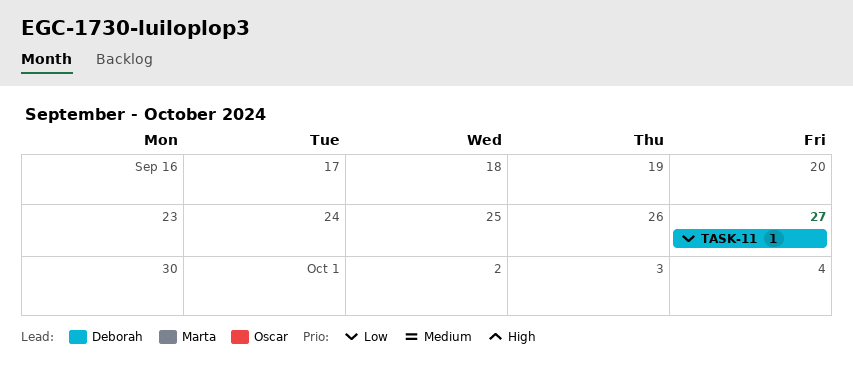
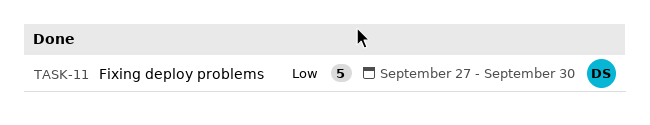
TASK-11, estimate: 1 -> 5
TASK-11, due: Sep 27 -> Sep 30

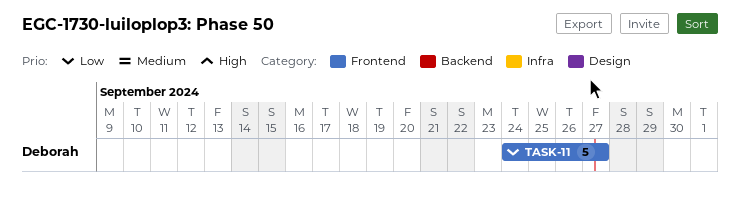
TASK-11, start: Sep 27 -> Sep 24
TASK-11, due: Sep 30 -> Sep 27

